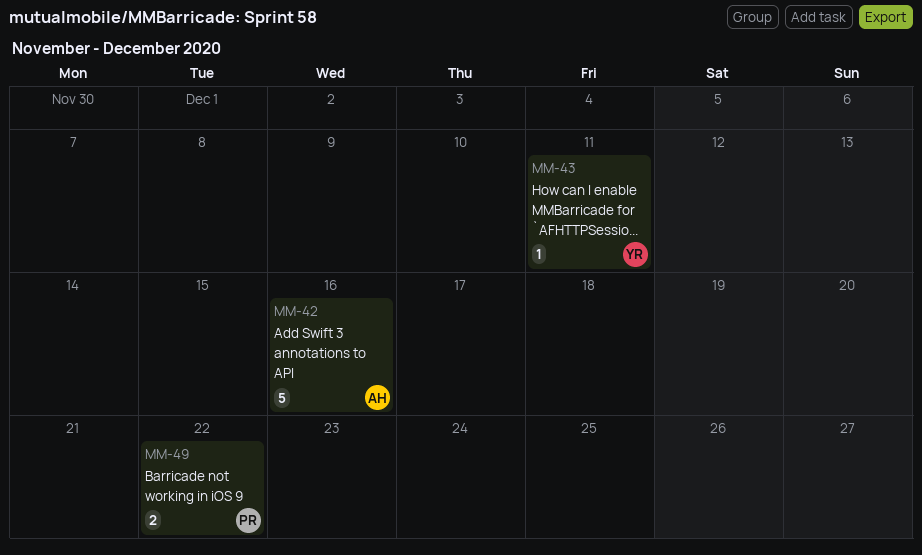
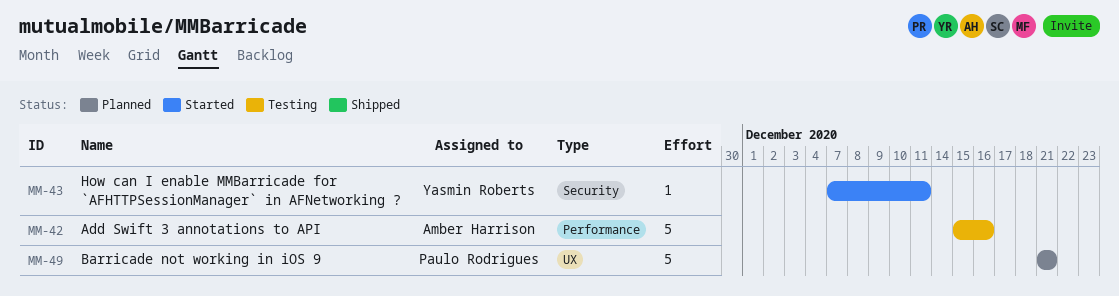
MM-49, estimate: 2 -> 5
MM-49, due: Dec 22 -> Dec 21

